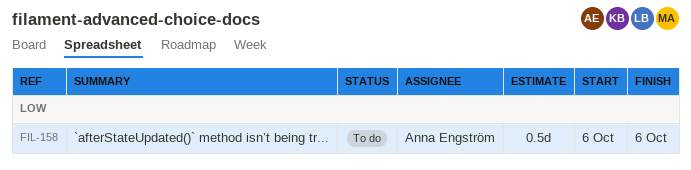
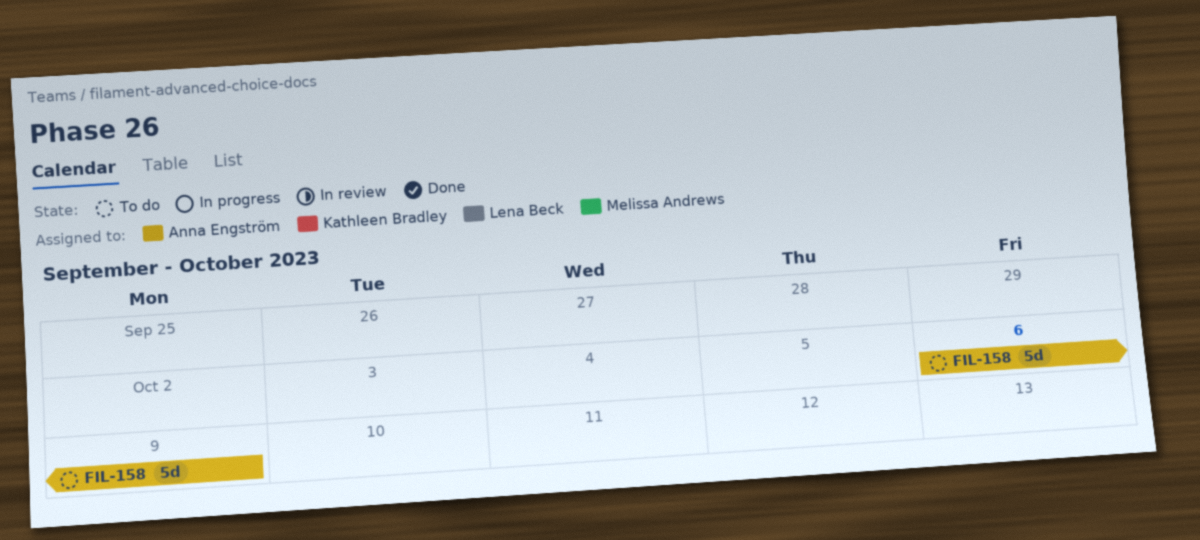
FIL-158, estimate: 0.5d -> 5d
FIL-158, due: Oct 6 -> Oct 9

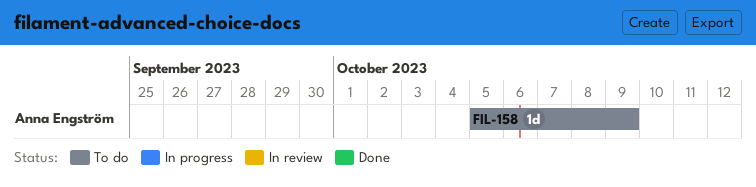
FIL-158, estimate: 5d -> 1d
FIL-158, start: Oct 6 -> Oct 5

